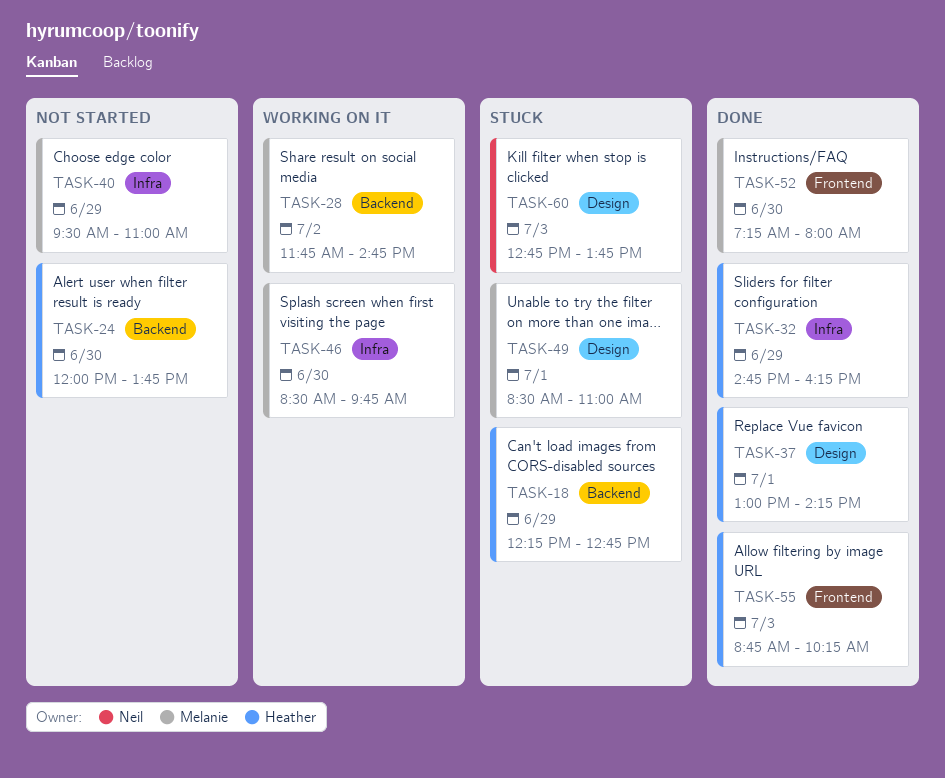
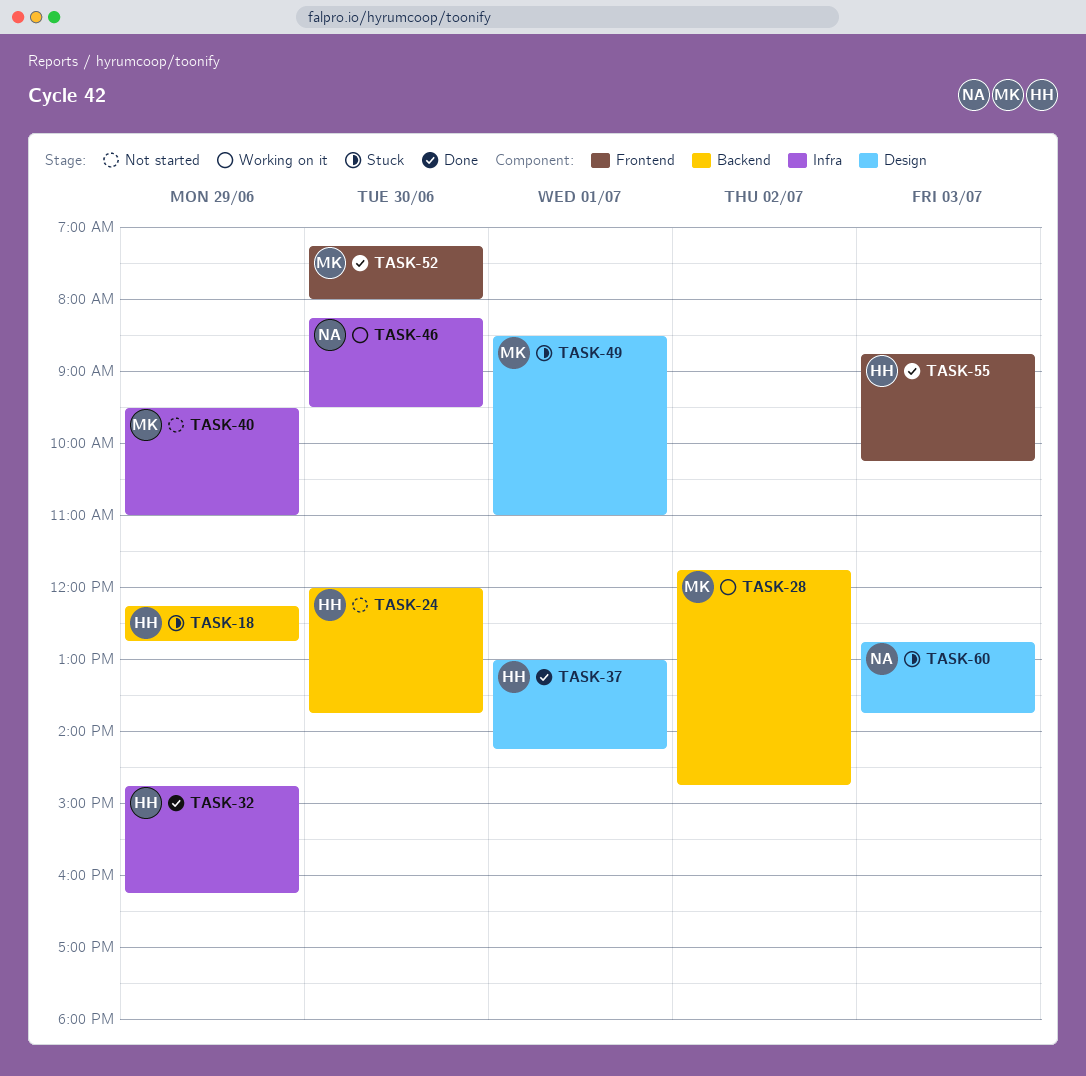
TASK-46, owner: Melanie -> Neil
TASK-46, begins: 08:30 -> 08:15
TASK-46, ends: 09:45 -> 09:30

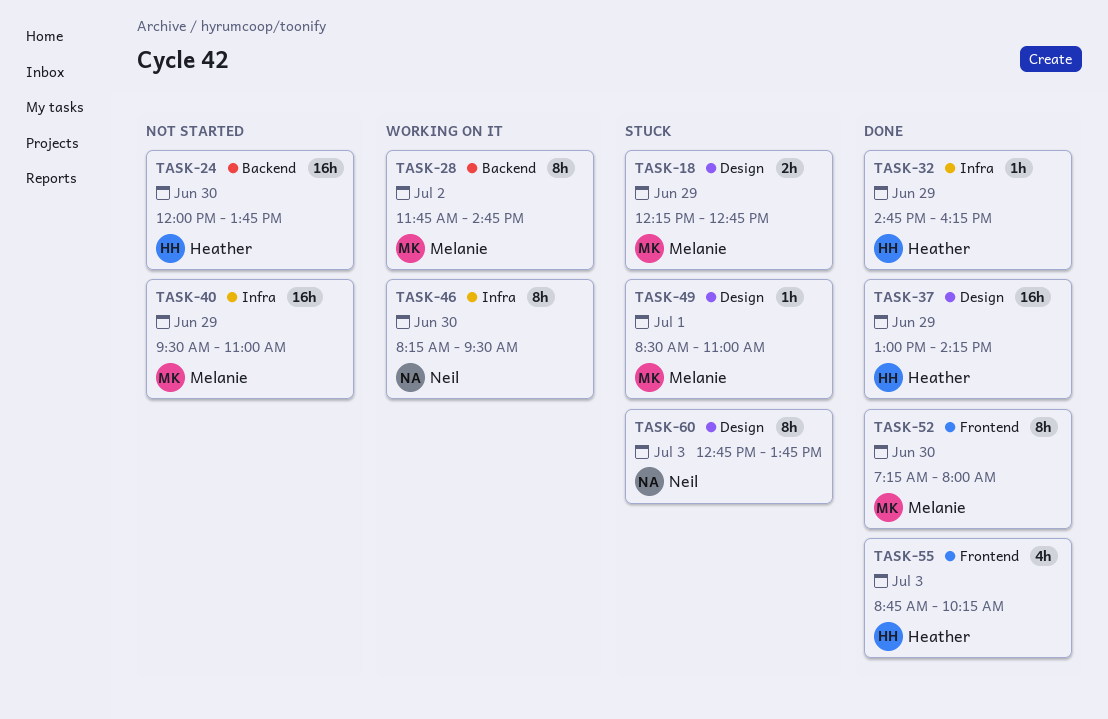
TASK-18, owner: Heather -> Melanie
TASK-18, label: Backend -> Design
TASK-37, day: Jul 1 -> Jun 29

